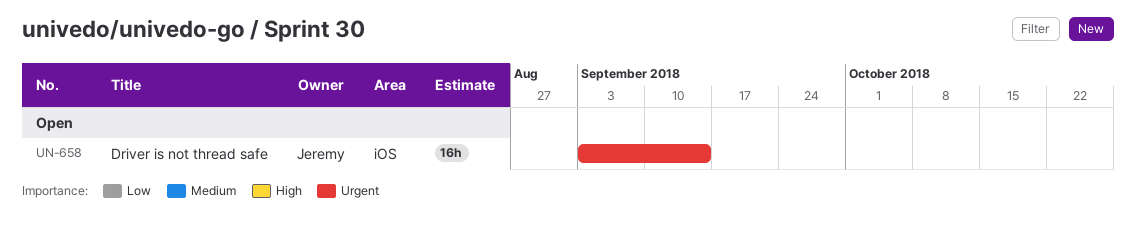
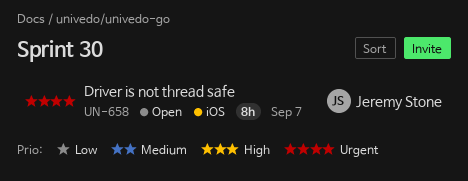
UN-658, estimate: 16h -> 8h
UN-658, due: Sep 14 -> Sep 7

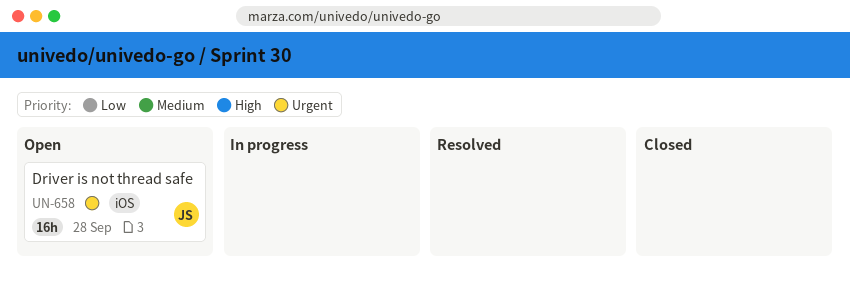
UN-658, estimate: 8h -> 16h
UN-658, due: Sep 7 -> Sep 28

